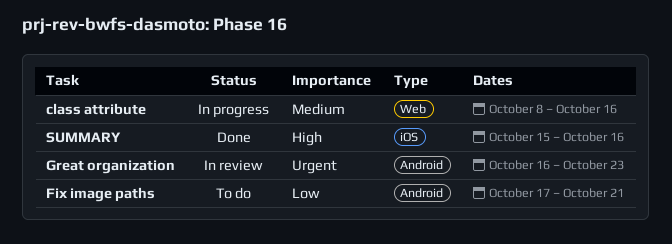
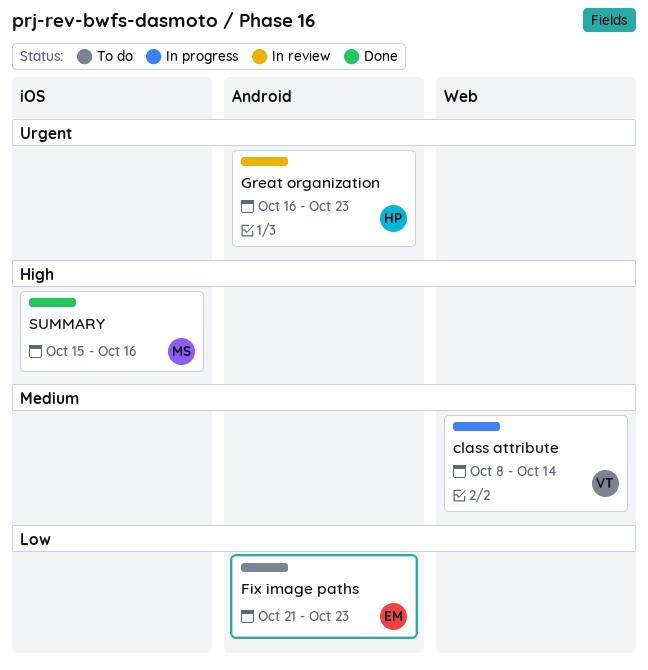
class attribute, due: Oct 16 -> Oct 14
Fix image paths, start: Oct 17 -> Oct 21
Fix image paths, due: Oct 21 -> Oct 23

